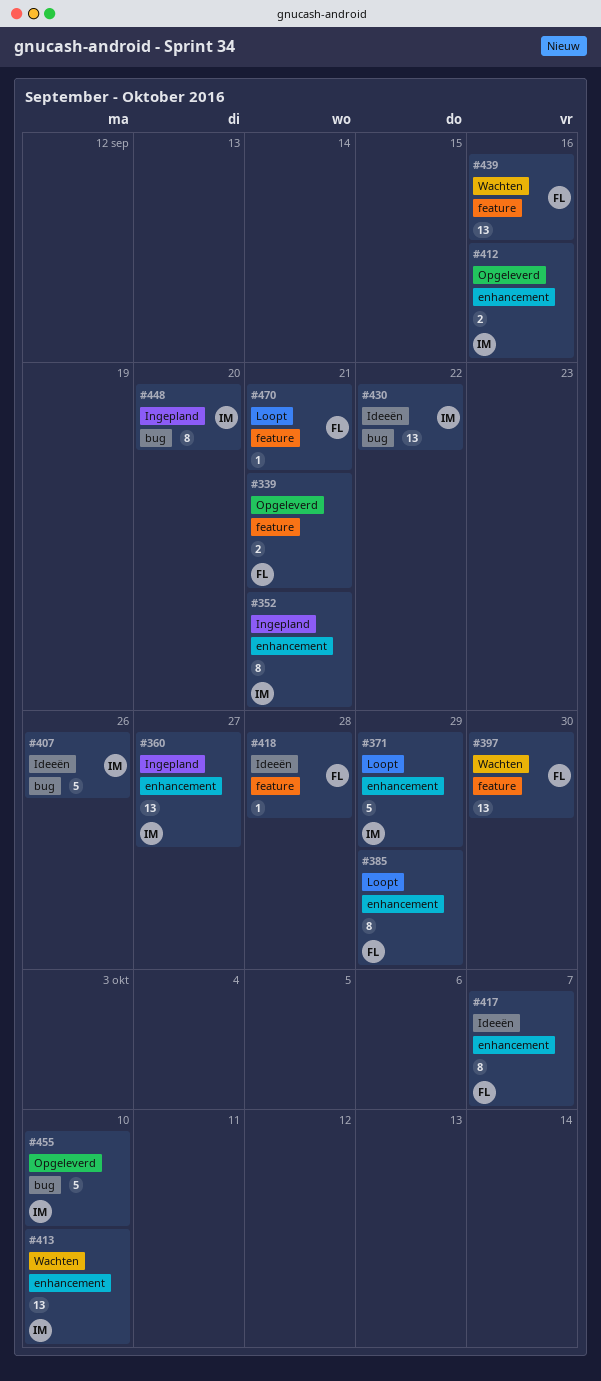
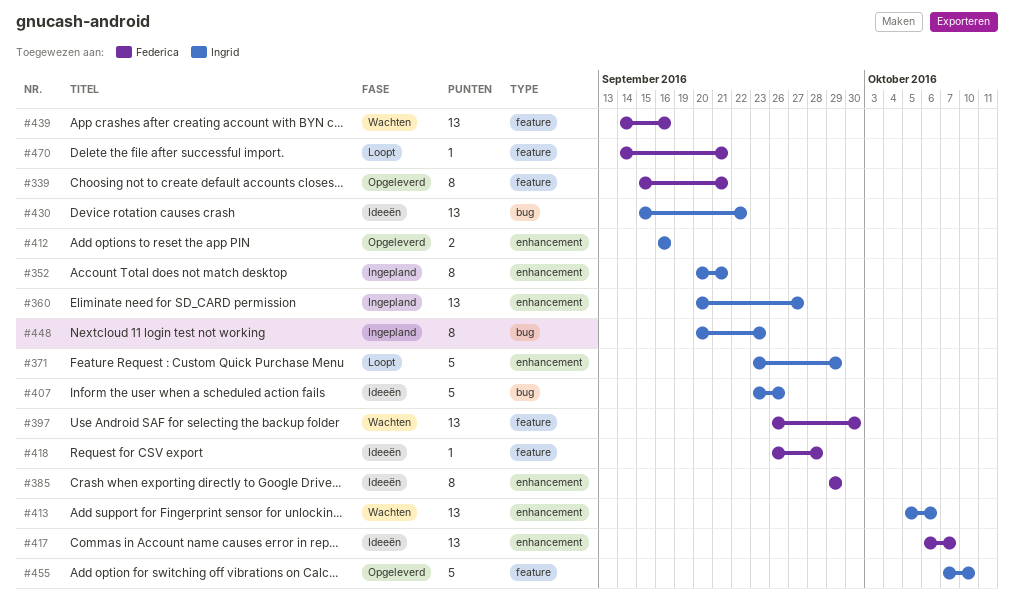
#339, estimate: 2 -> 8
#385, status: Loopt -> Ideeën
#413, due: Oct 10 -> Oct 6
#417, estimate: 8 -> 13
#448, due: Sep 20 -> Sep 23
#455, label: bug -> feature

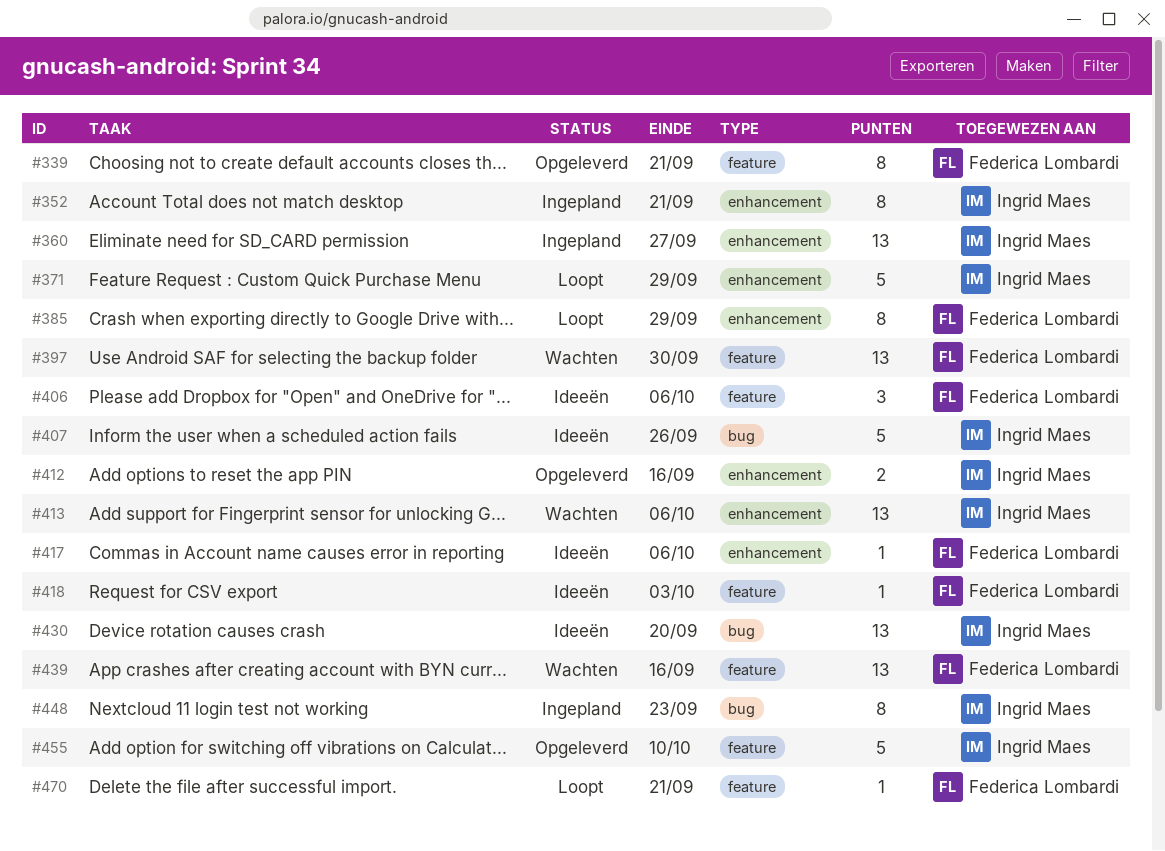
#385, status: Ideeën -> Loopt
#406: none -> present
#417, estimate: 13 -> 1
#417, due: Oct 7 -> Oct 6
#418, due: Sep 28 -> Oct 3
#430, due: Sep 22 -> Sep 20

